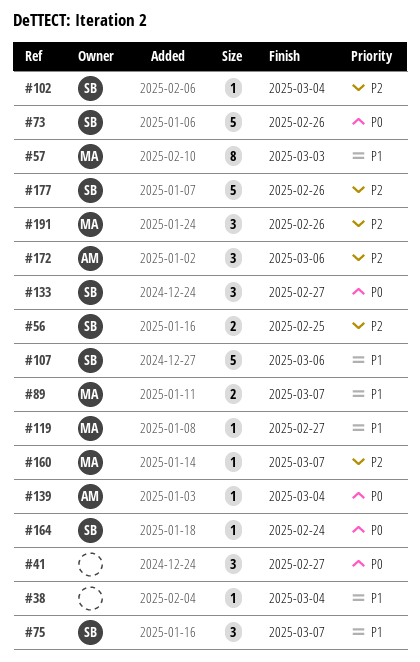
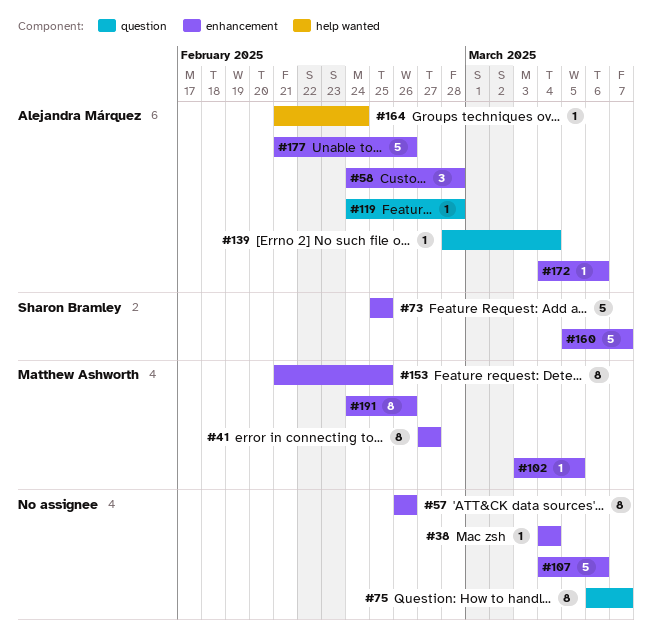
#41, owner: none -> Matthew Ashworth
#41, estimate: 3 -> 8
#56: present -> none
#57, owner: Matthew Ashworth -> none
#57, due: Mar 3 -> Feb 26
#58: none -> present
#73, due: Feb 26 -> Feb 25
#75, owner: Sharon Bramley -> none
#75, estimate: 3 -> 8
#89: present -> none
#102, owner: Sharon Bramley -> Matthew Ashworth
#102, due: Mar 4 -> Mar 5
#107, owner: Sharon Bramley -> none
#119, owner: Matthew Ashworth -> Alejandra Márquez
#119, due: Feb 27 -> Feb 28
#133: present -> none
#153: none -> present
#160, owner: Matthew Ashworth -> Sharon Bramley
#160, estimate: 1 -> 5
#164, owner: Sharon Bramley -> Alejandra Márquez
#172, estimate: 3 -> 1
#177, owner: Sharon Bramley -> Alejandra Márquez
#191, estimate: 3 -> 8

